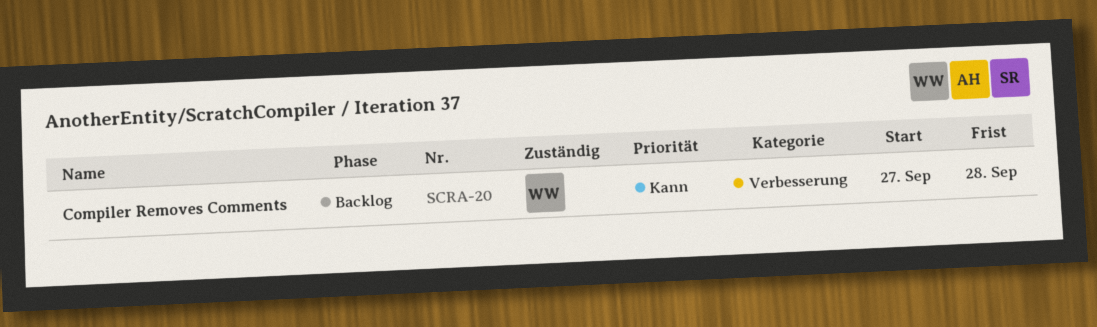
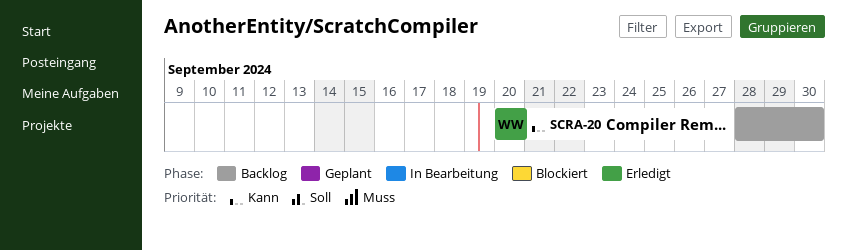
SCRA-20, start: Sep 27 -> Sep 28
SCRA-20, due: Sep 28 -> Sep 30

